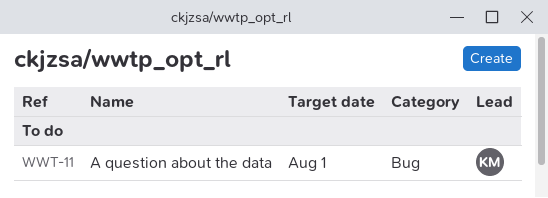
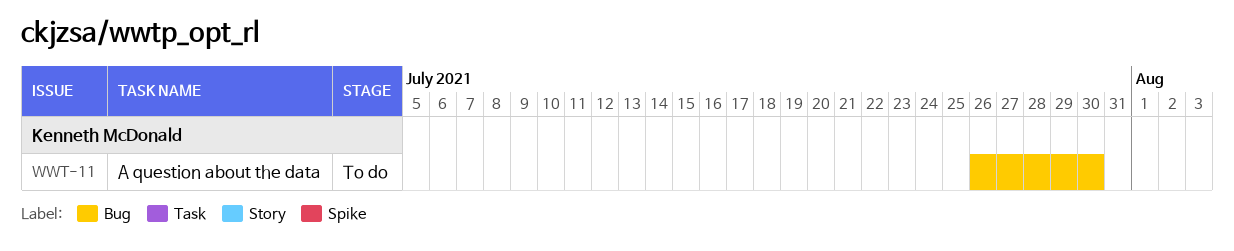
WWT-11, due: Aug 1 -> Jul 30

